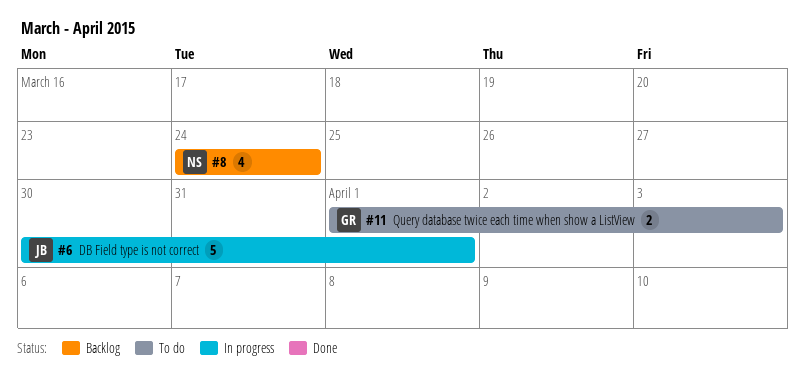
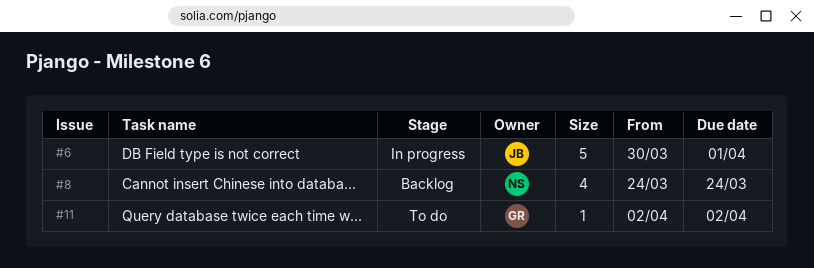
#11, estimate: 2 -> 1
#11, start: Apr 1 -> Apr 2
#11, due: Apr 3 -> Apr 2

